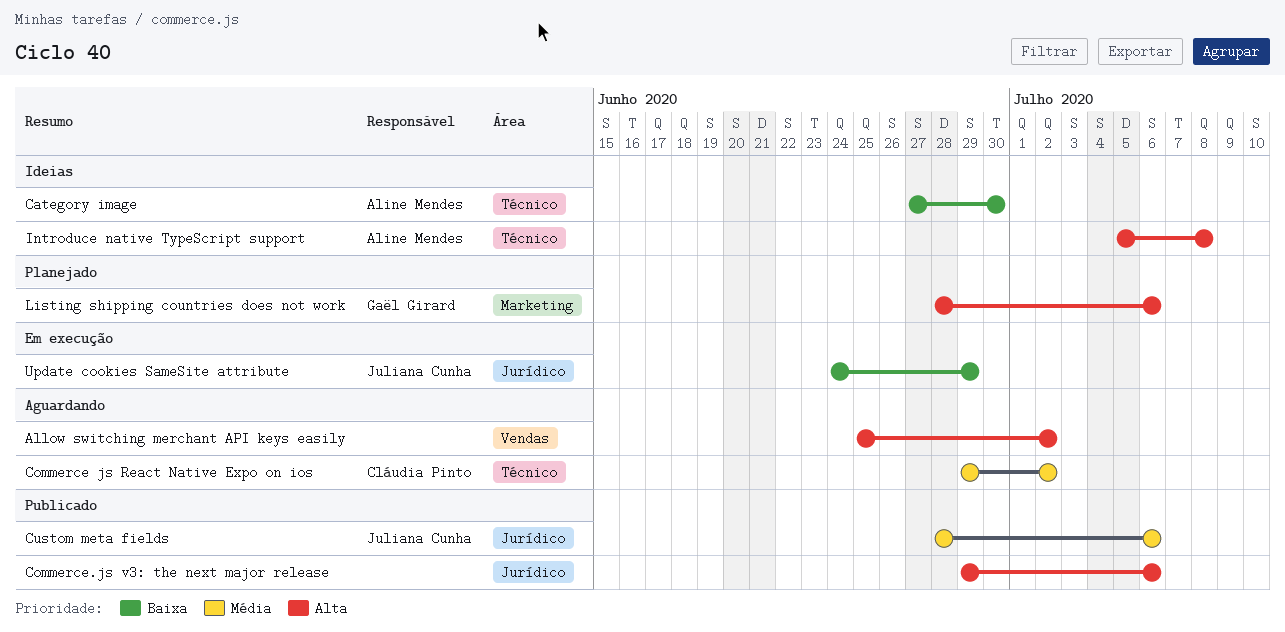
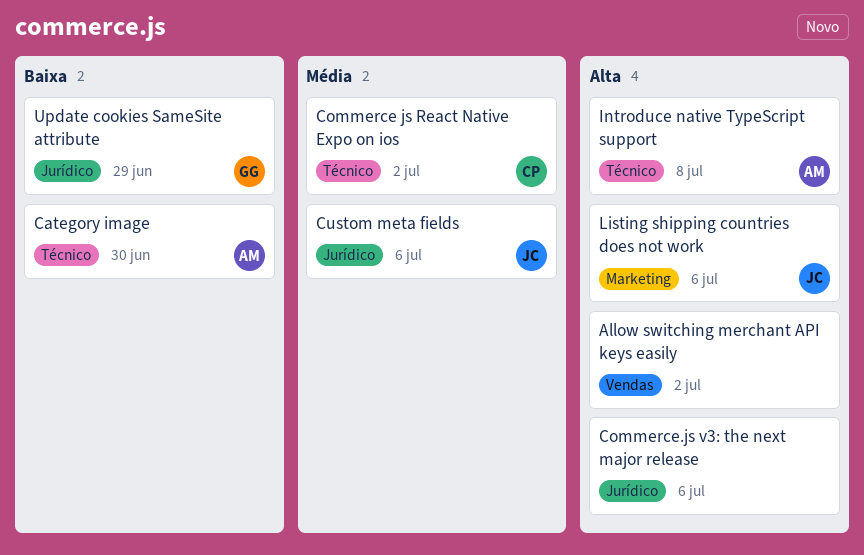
Listing shipping countries does not work, owner: Gaël Girard -> Juliana Cunha
Update cookies SameSite attribute, owner: Juliana Cunha -> Gaël Girard

